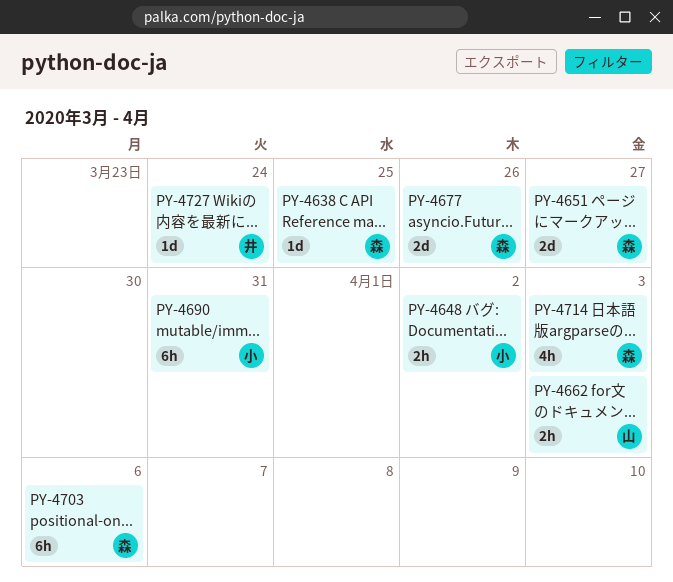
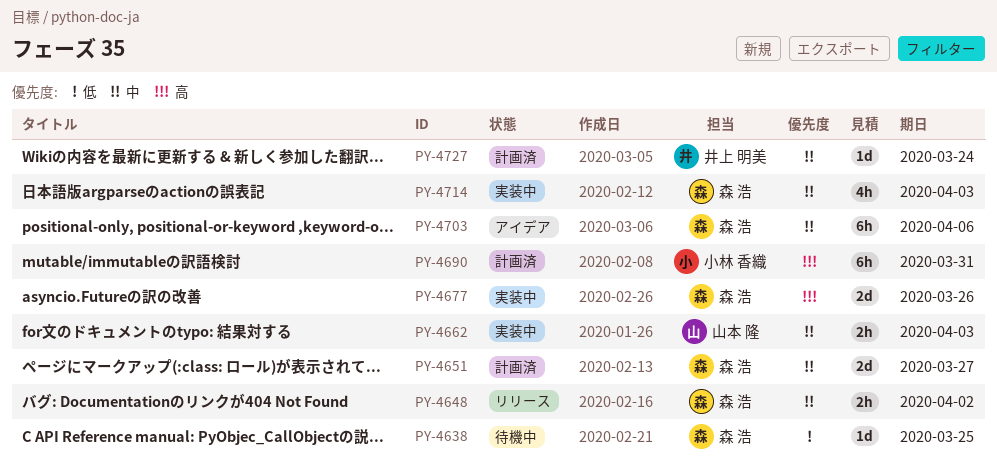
PY-4648, owner: 小林 香織 -> 森 浩

